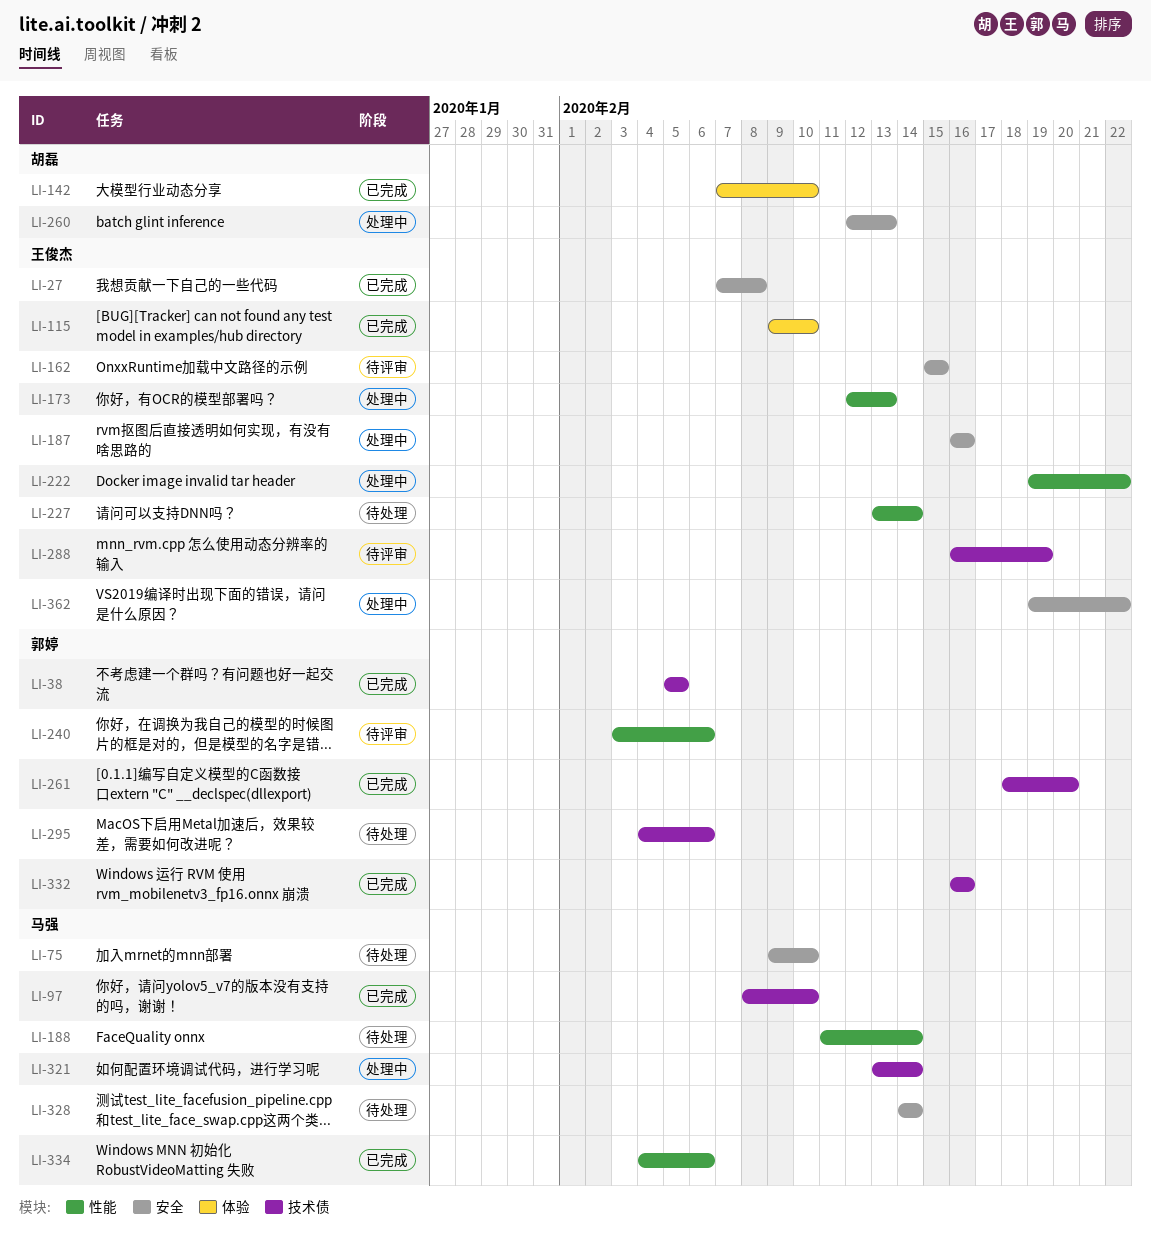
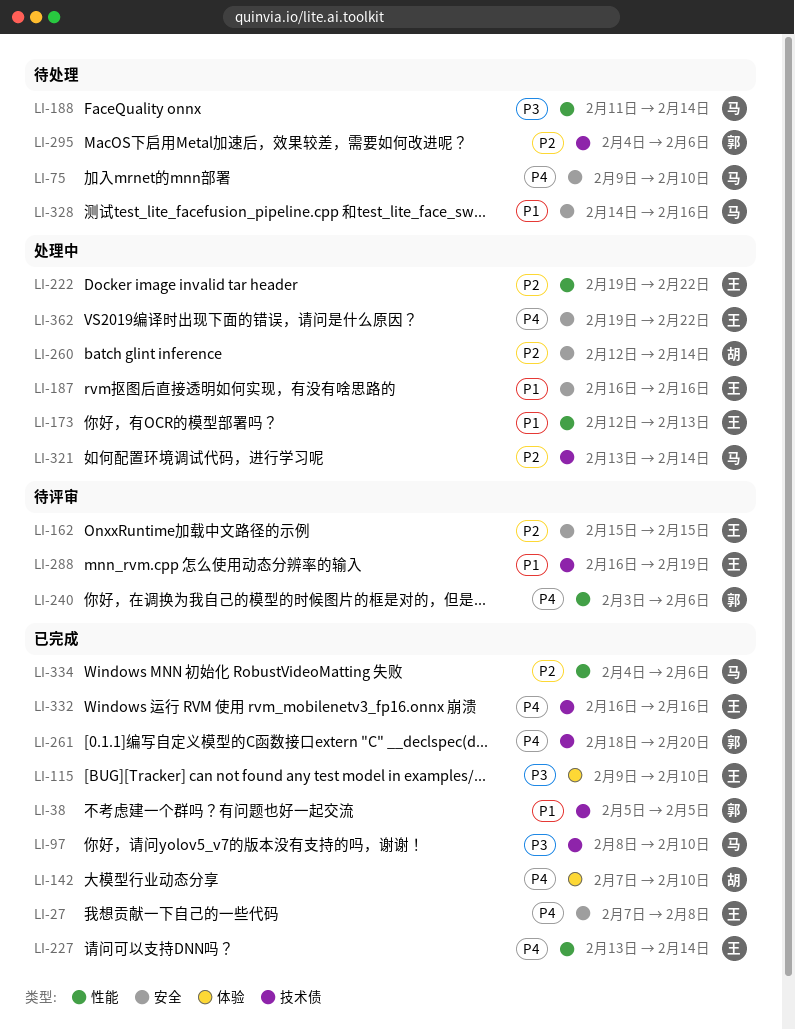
LI-227, status: 待处理 -> 已完成
LI-260, due: Feb 13 -> Feb 14
LI-328, due: Feb 14 -> Feb 16
LI-332, owner: 郭婷 -> 王俊杰

